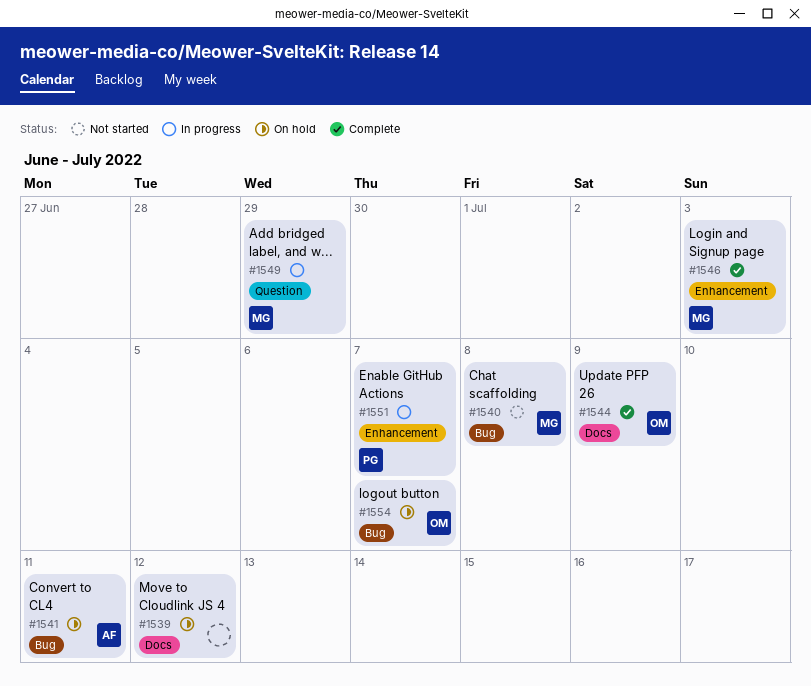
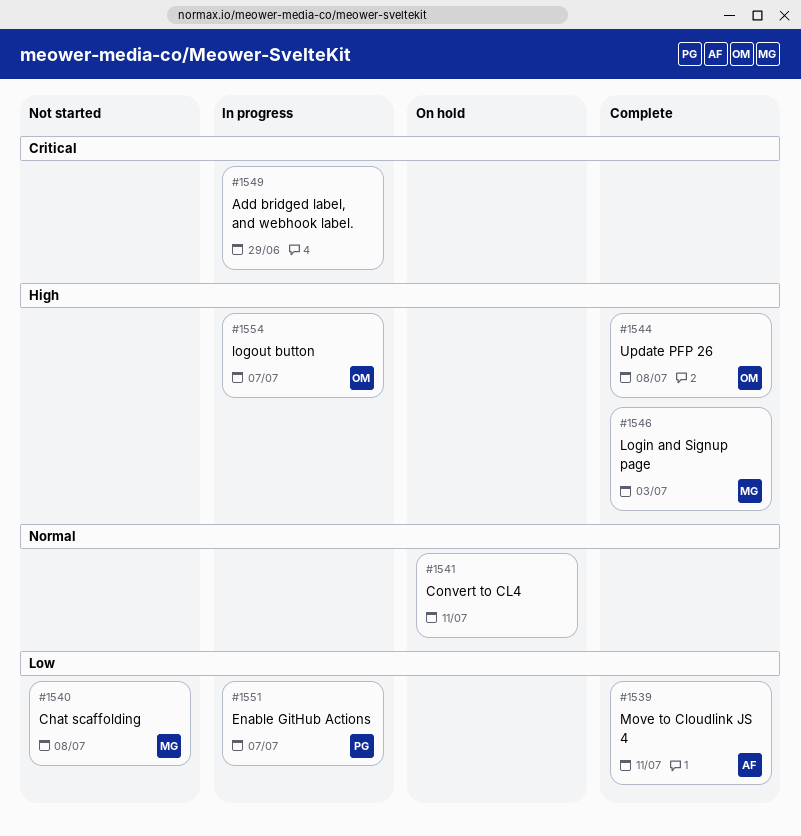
#1539, status: On hold -> Complete
#1539, owner: none -> AF
#1539, due: Jul 12 -> Jul 11
#1541, owner: AF -> none
#1544, due: Jul 9 -> Jul 8
#1549, owner: MG -> none
#1554, status: On hold -> In progress

